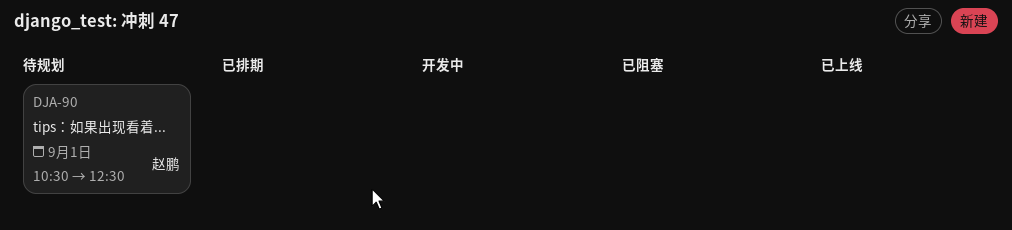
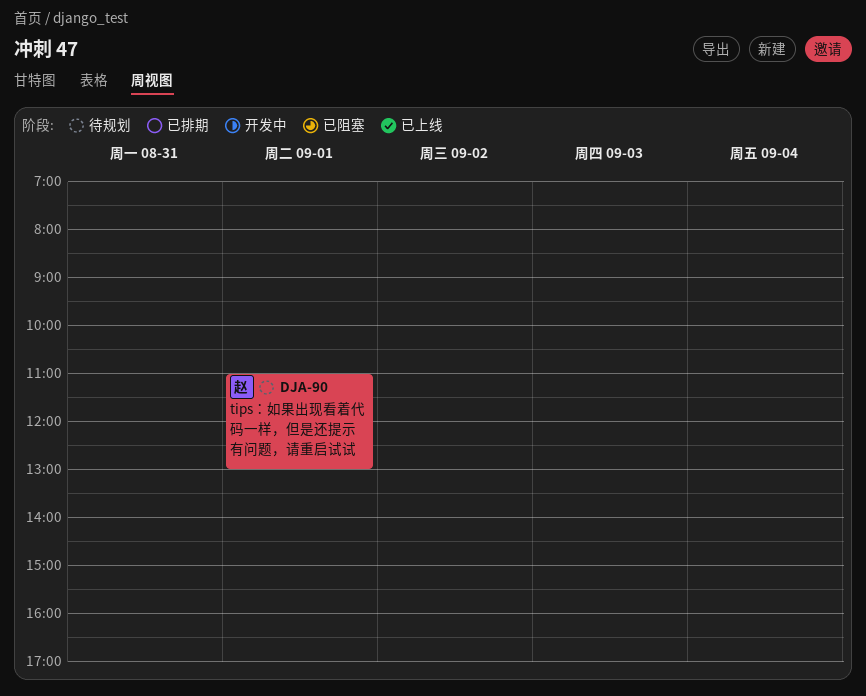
DJA-90, begins: 10:30 -> 11:00
DJA-90, ends: 12:30 -> 13:00

